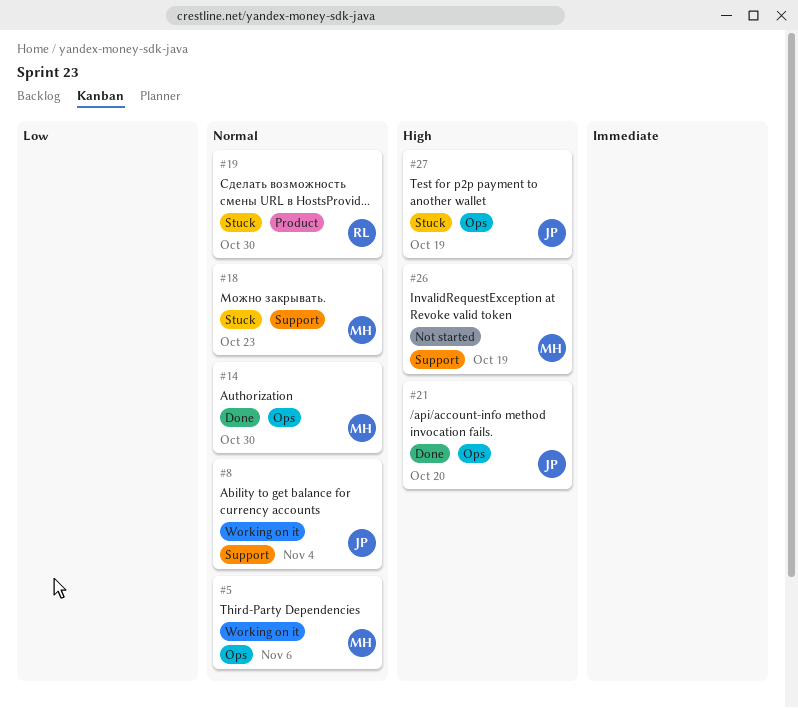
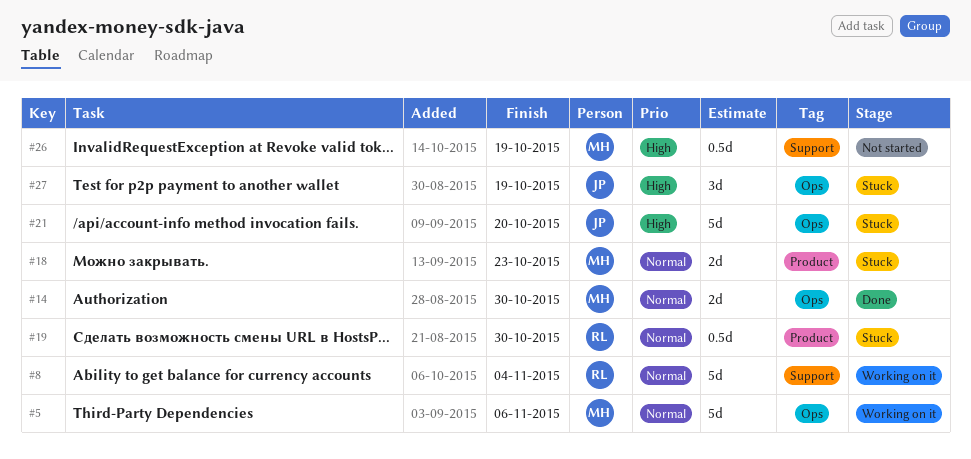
#8, owner: JP -> RL
#18, label: Support -> Product
#21, status: Done -> Stuck

